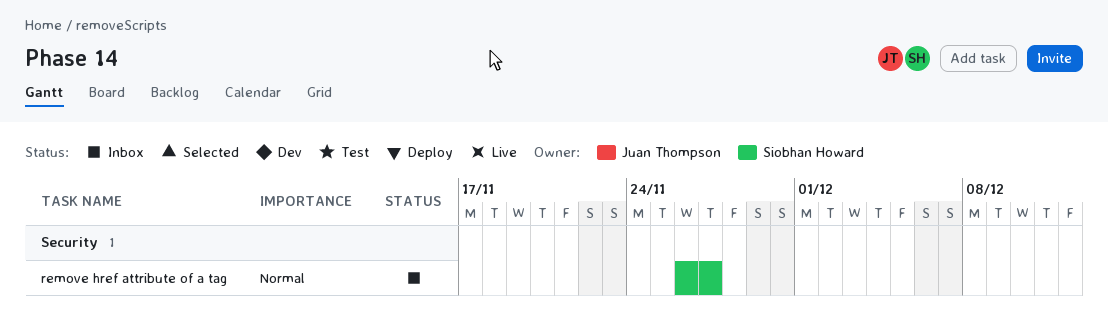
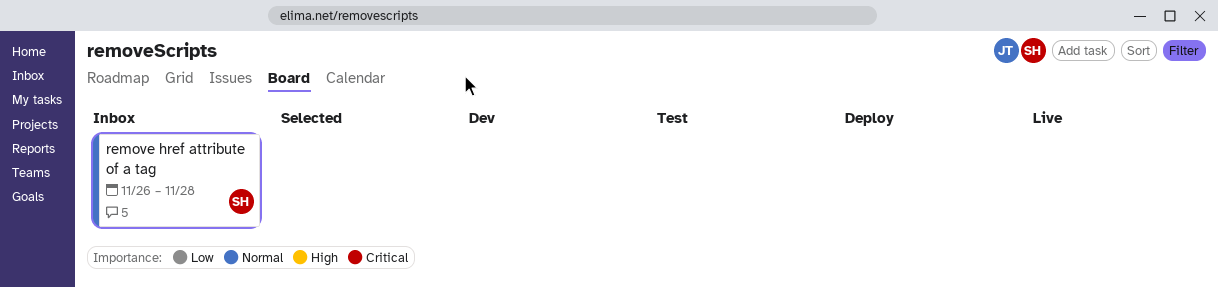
remove href attribute of a tag, due: Nov 27 -> Nov 28

